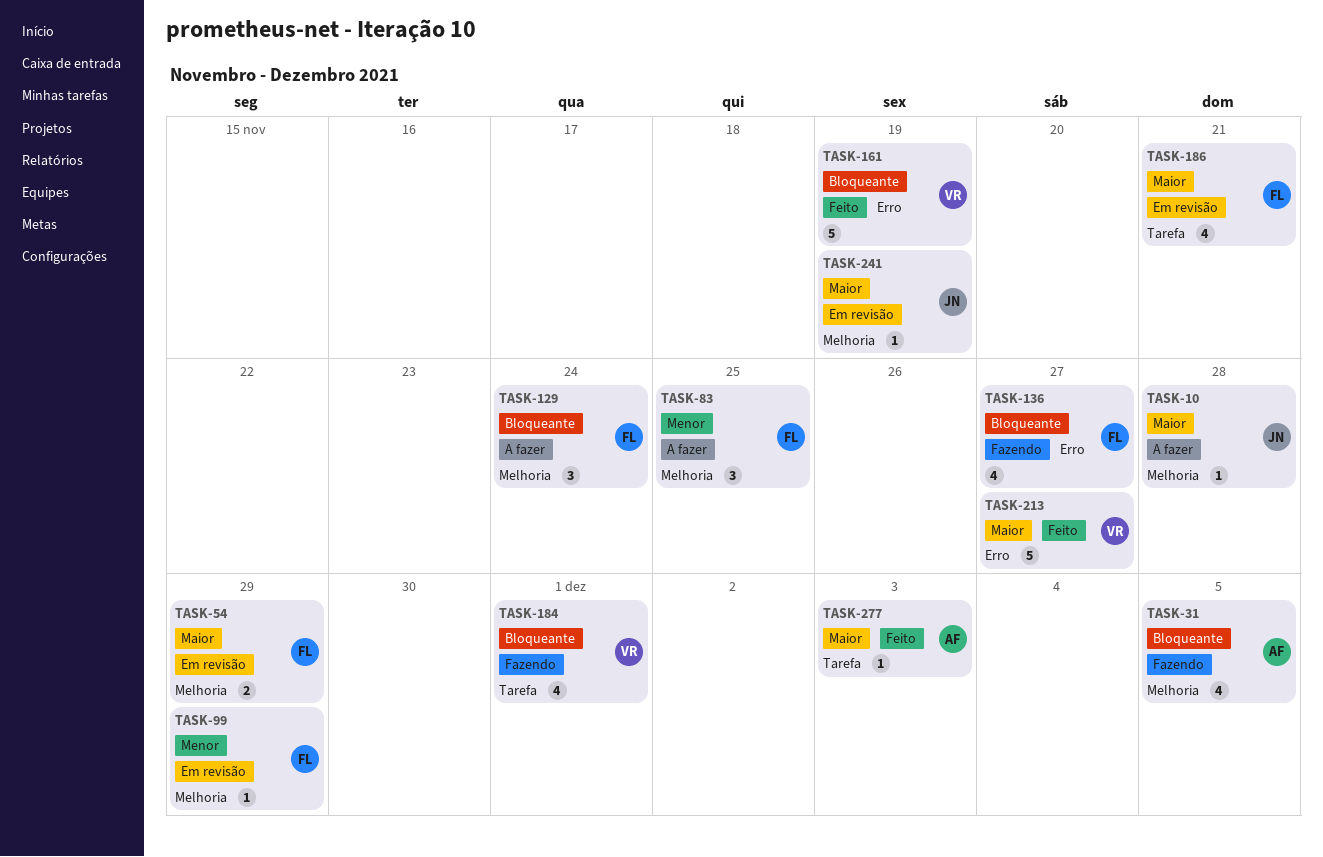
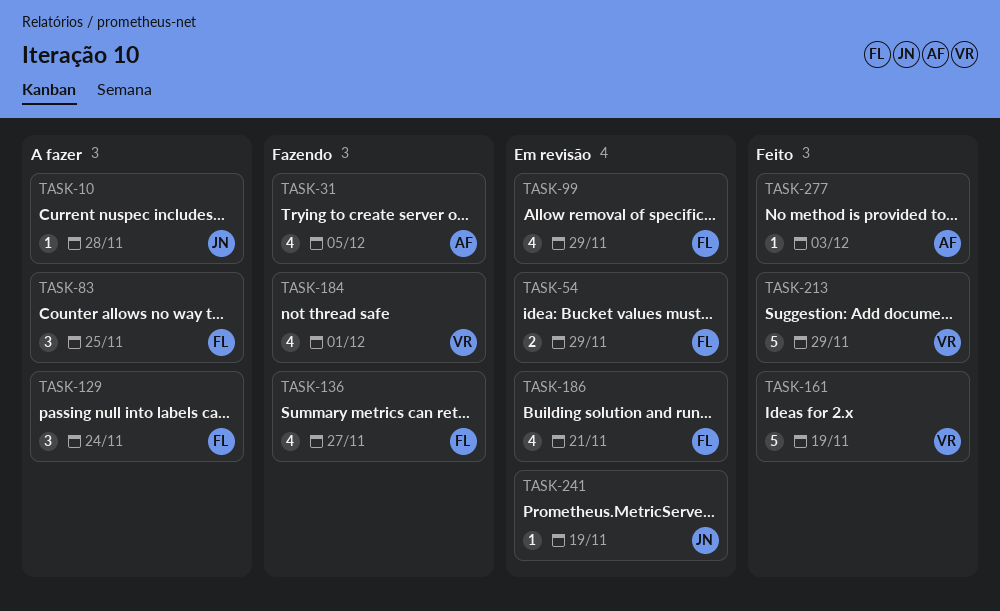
TASK-99, estimate: 1 -> 4
TASK-213, due: Nov 27 -> Nov 29

